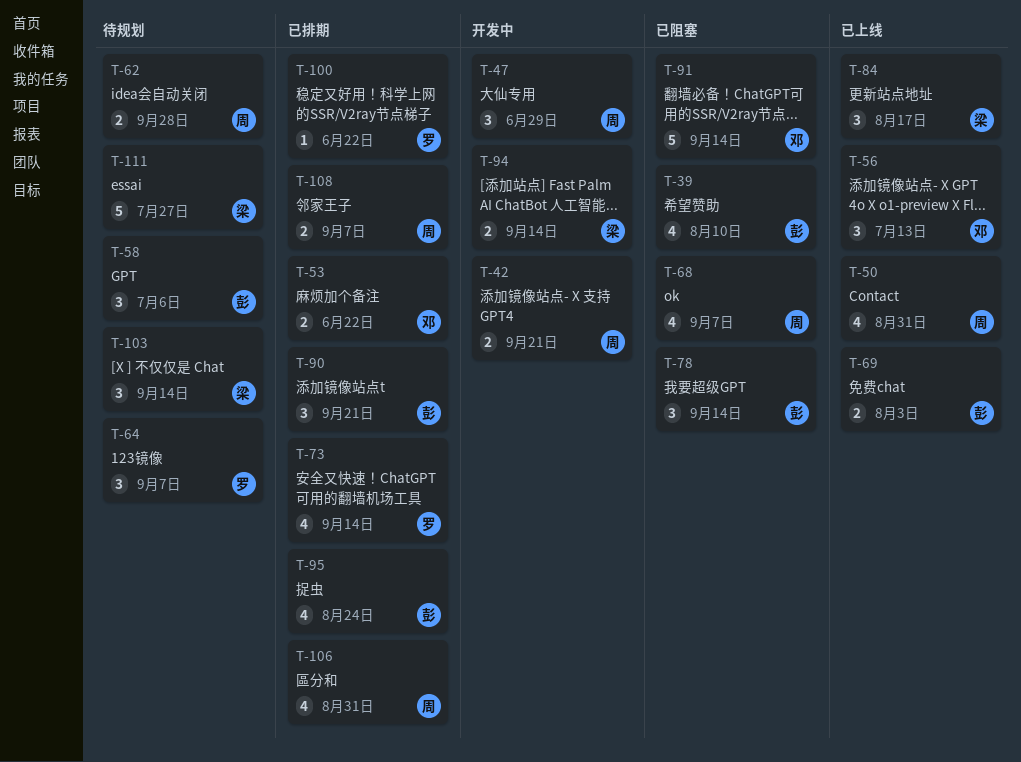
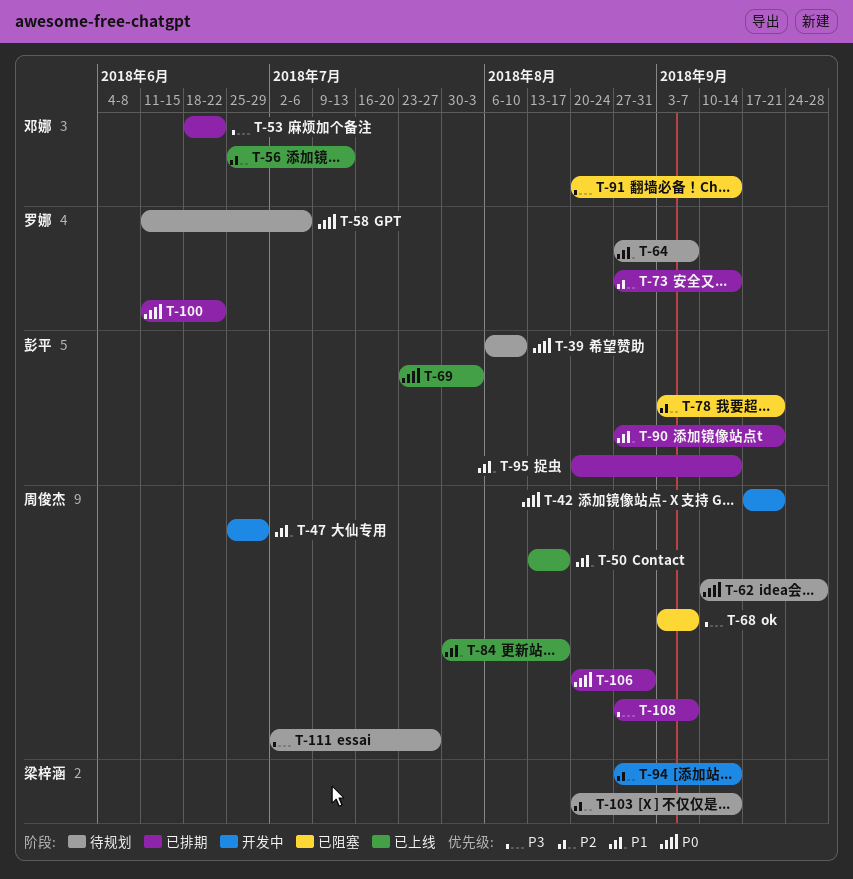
T-39, status: 已阻塞 -> 待规划
T-50, due: Aug 31 -> Aug 17
T-58, owner: 彭平 -> 罗娜
T-78, due: Sep 14 -> Sep 21
T-84, owner: 梁梓涵 -> 周俊杰
T-95, due: Aug 24 -> Sep 14
T-111, owner: 梁梓涵 -> 周俊杰

